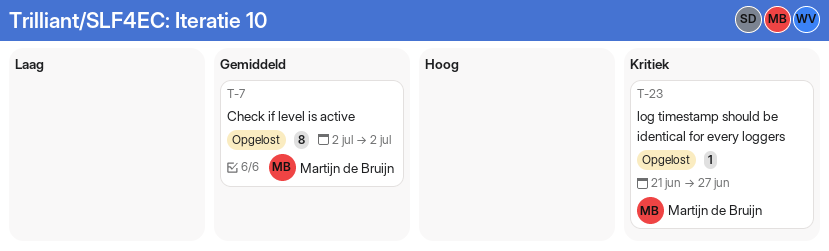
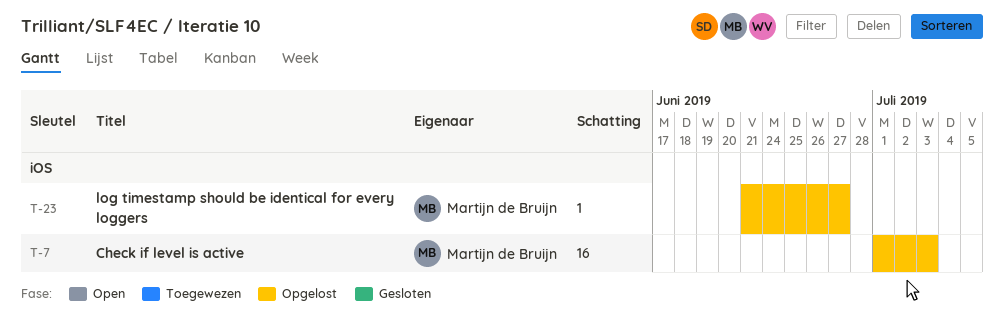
T-7, estimate: 8 -> 16
T-7, start: Jul 2 -> Jul 1
T-7, due: Jul 2 -> Jul 3

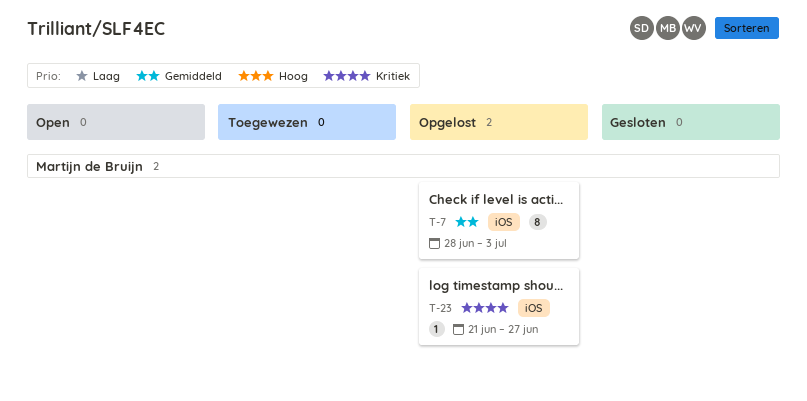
T-7, estimate: 16 -> 8
T-7, start: Jul 1 -> Jun 28

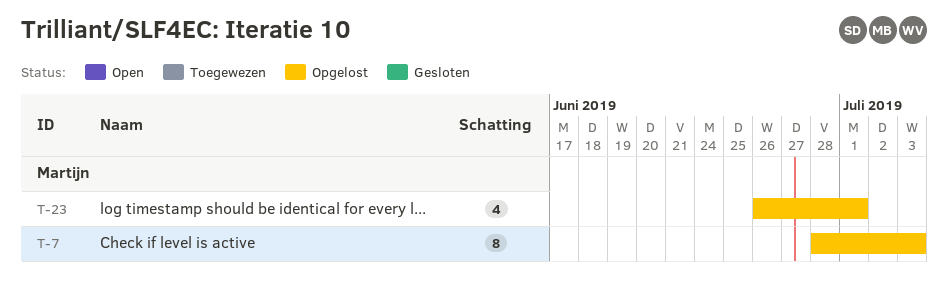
T-23, estimate: 1 -> 4
T-23, start: Jun 21 -> Jun 26
T-23, due: Jun 27 -> Jul 1

